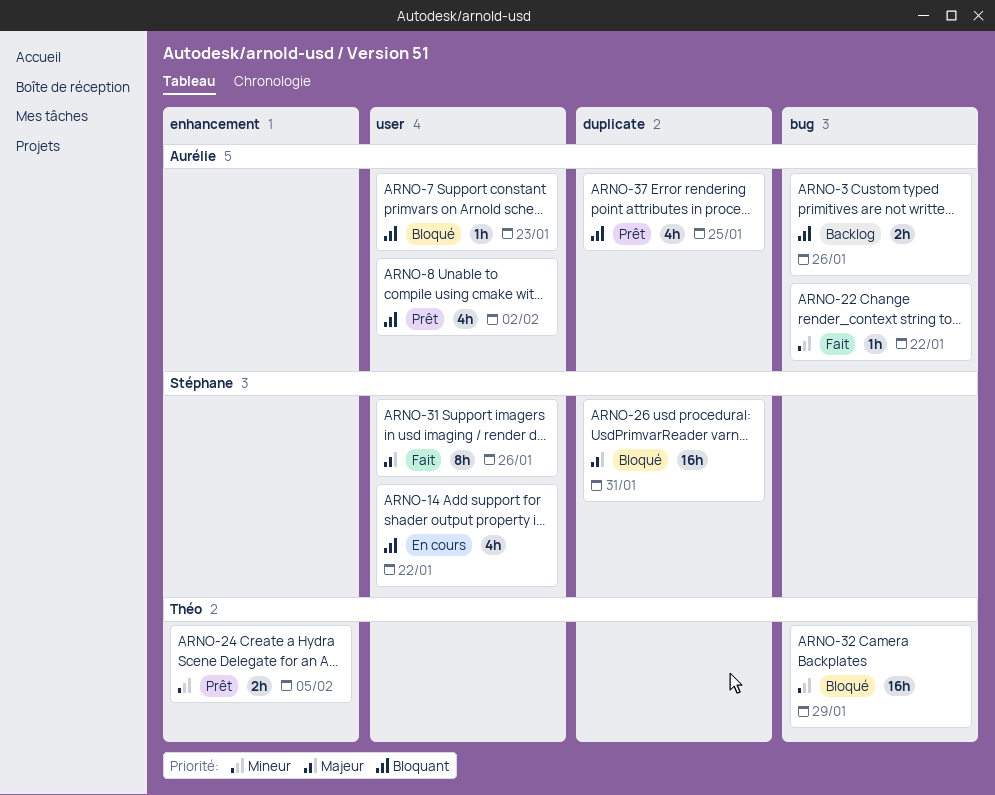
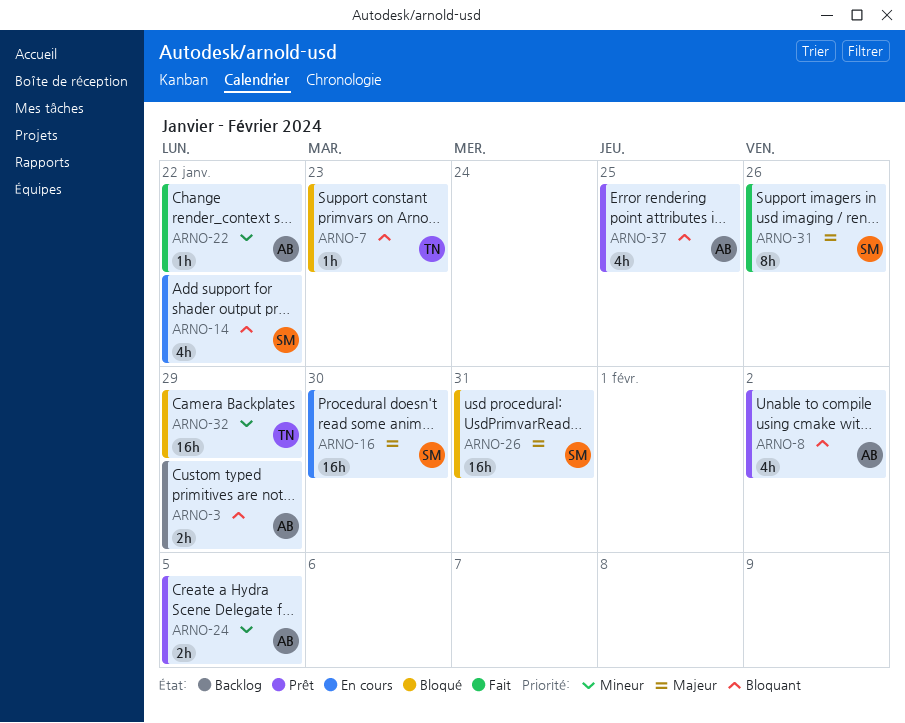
ARNO-3, due: Jan 26 -> Jan 29
ARNO-7, owner: Aurélie -> Théo
ARNO-16: none -> present
ARNO-24, owner: Théo -> Aurélie

